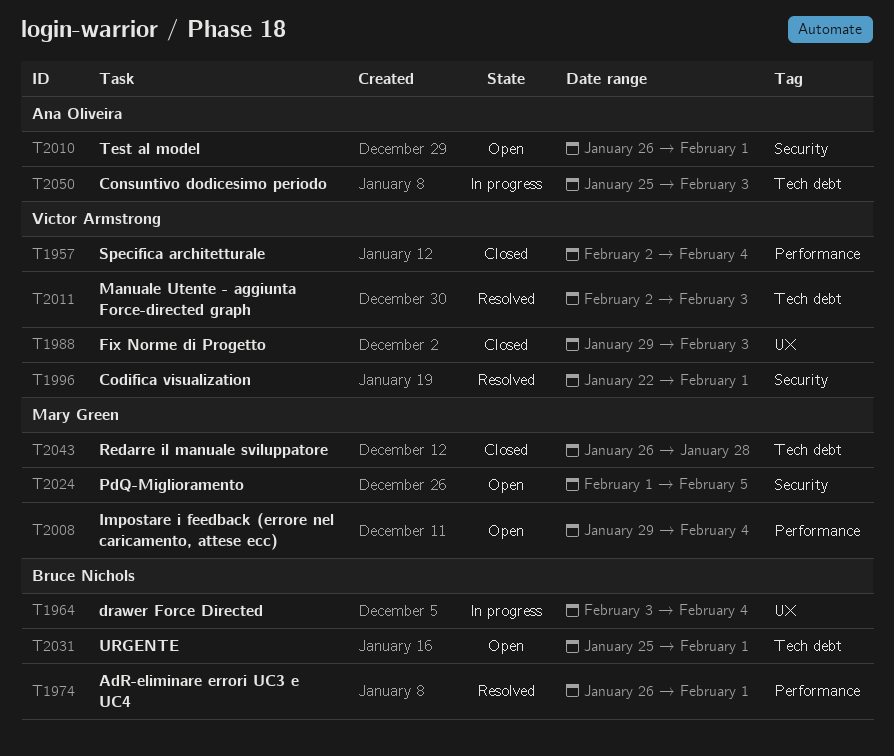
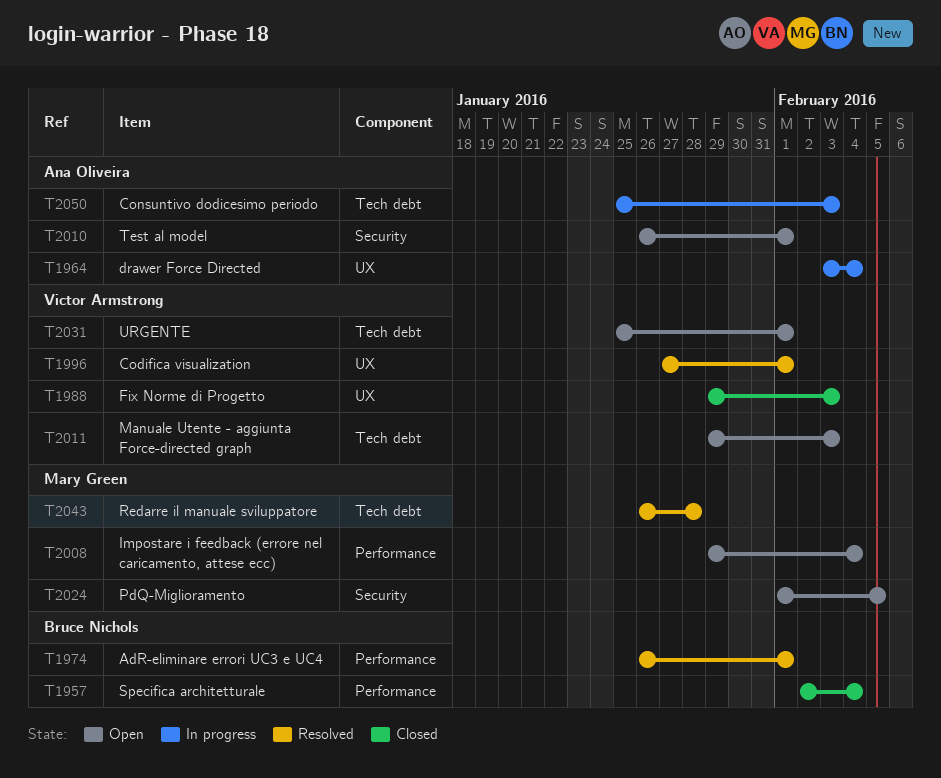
T1957, owner: Victor Armstrong -> Bruce Nichols
T1964, owner: Bruce Nichols -> Ana Oliveira
T1996, label: Security -> UX
T1996, start: Jan 22 -> Jan 27
T2011, status: Resolved -> Open
T2011, start: Feb 2 -> Jan 29
T2031, owner: Bruce Nichols -> Victor Armstrong
T2043, status: Closed -> Resolved

